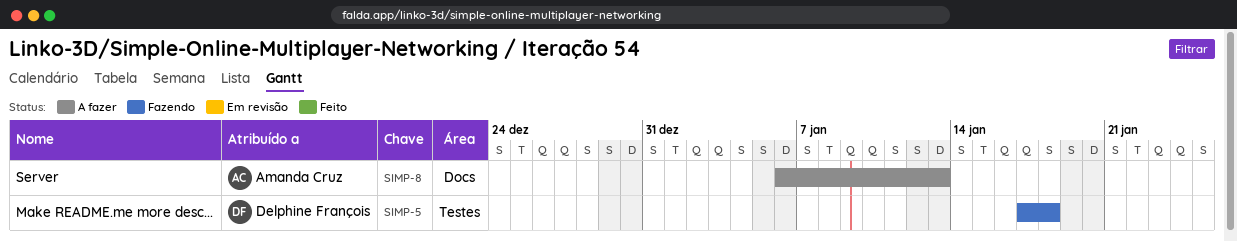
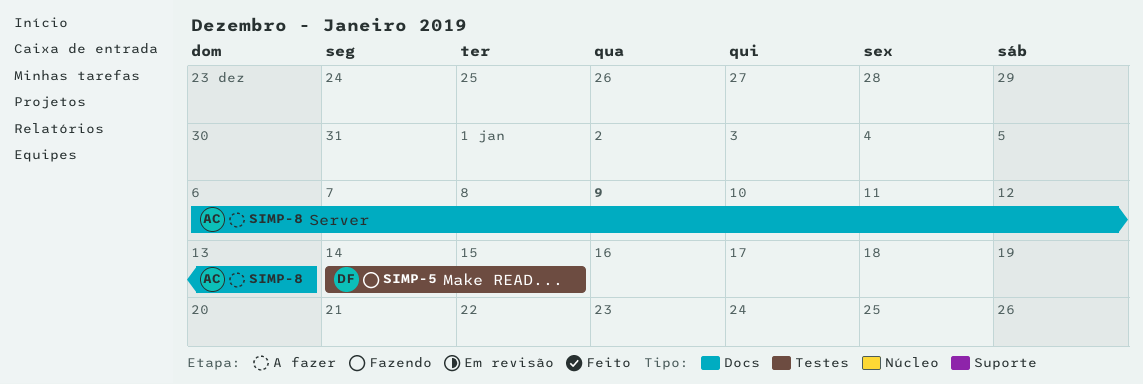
SIMP-5, start: Jan 17 -> Jan 14
SIMP-5, due: Jan 18 -> Jan 15

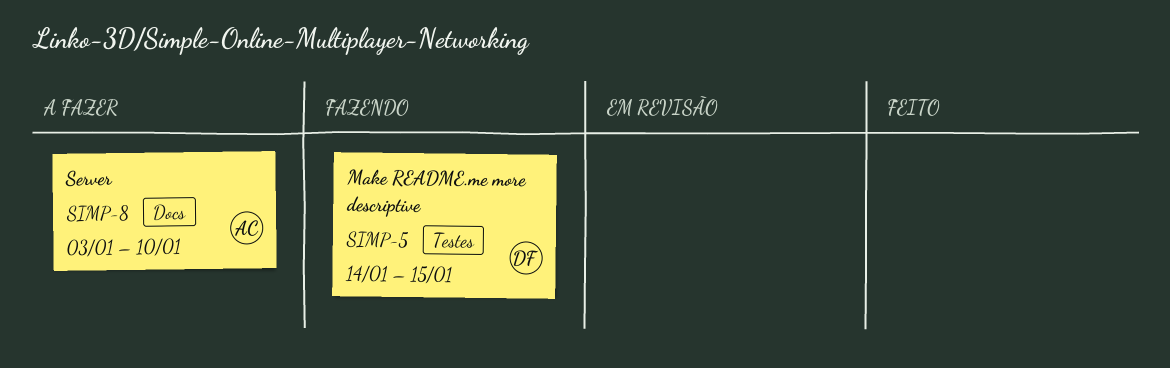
SIMP-8, start: Jan 6 -> Jan 3
SIMP-8, due: Jan 13 -> Jan 10

